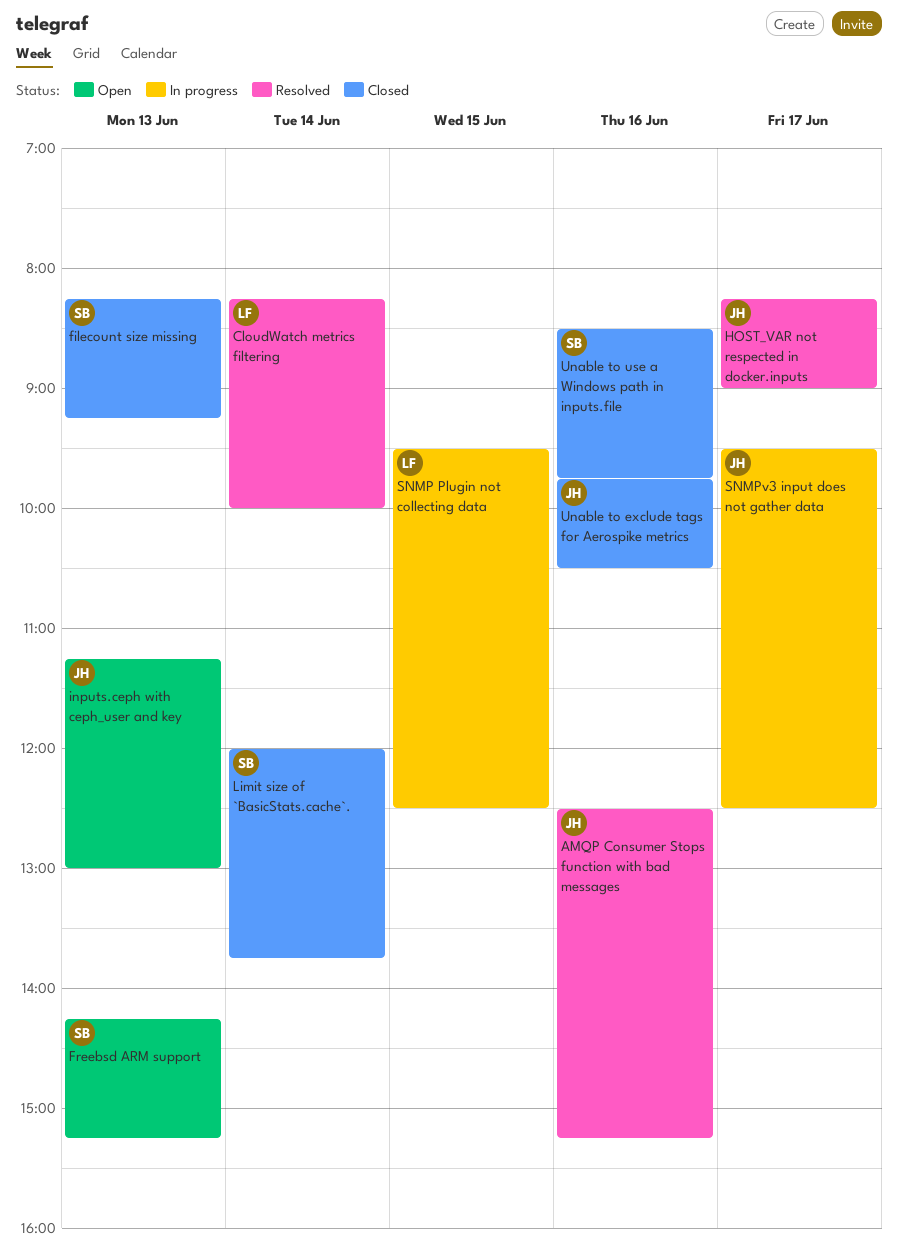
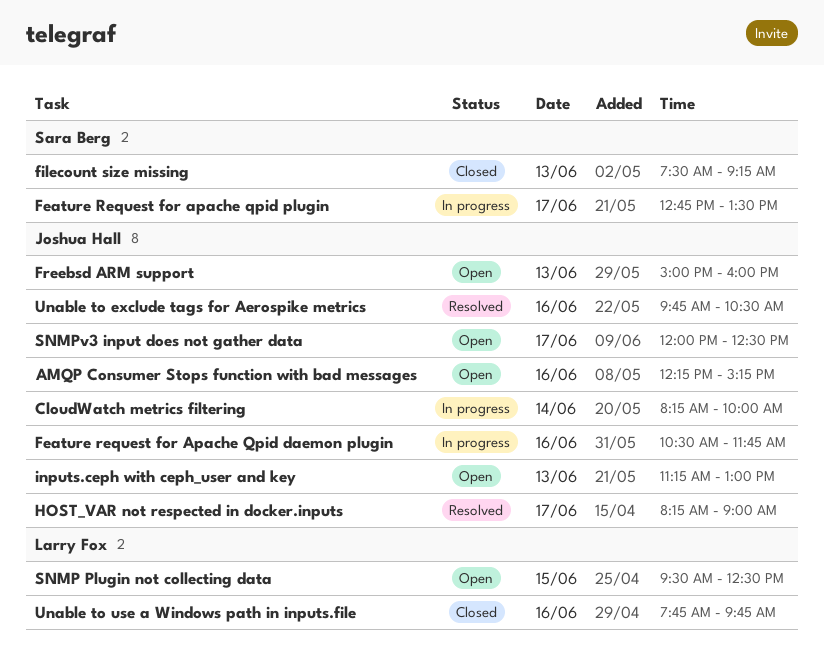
AMQP Consumer Stops function with bad messages, status: Resolved -> Open
AMQP Consumer Stops function with bad messages, begins: 12:30 -> 12:15
CloudWatch metrics filtering, status: Resolved -> In progress
CloudWatch metrics filtering, owner: Larry Fox -> Joshua Hall
Feature request for Apache Qpid daemon plugin: none -> present
Feature Request for apache qpid plugin: none -> present
filecount size missing, begins: 08:15 -> 07:30
Freebsd ARM support, owner: Sara Berg -> Joshua Hall
Freebsd ARM support, begins: 14:15 -> 15:00
Freebsd ARM support, ends: 15:15 -> 16:00
Limit size of `BasicStats.cache`.: present -> none
SNMP Plugin not collecting data, status: In progress -> Open
SNMPv3 input does not gather data, status: In progress -> Open
SNMPv3 input does not gather data, begins: 09:30 -> 12:00
Unable to exclude tags for Aerospike metrics, status: Closed -> Resolved
Unable to use a Windows path in inputs.file, owner: Sara Berg -> Larry Fox
Unable to use a Windows path in inputs.file, begins: 08:30 -> 07:45

